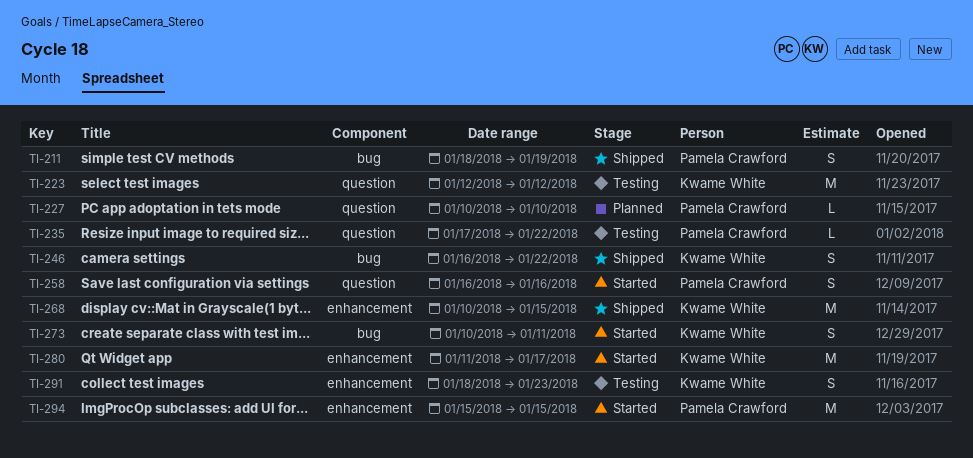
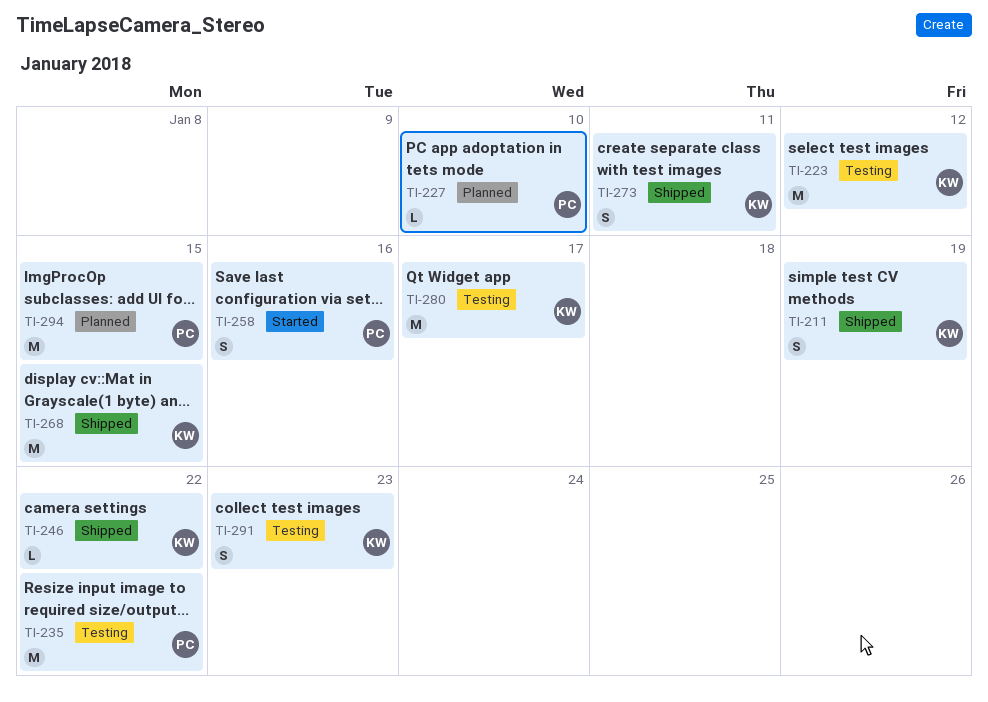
TI-211, owner: Pamela Crawford -> Kwame White
TI-235, estimate: L -> M
TI-246, estimate: S -> L
TI-273, status: Started -> Shipped
TI-280, status: Started -> Testing
TI-294, status: Started -> Planned

